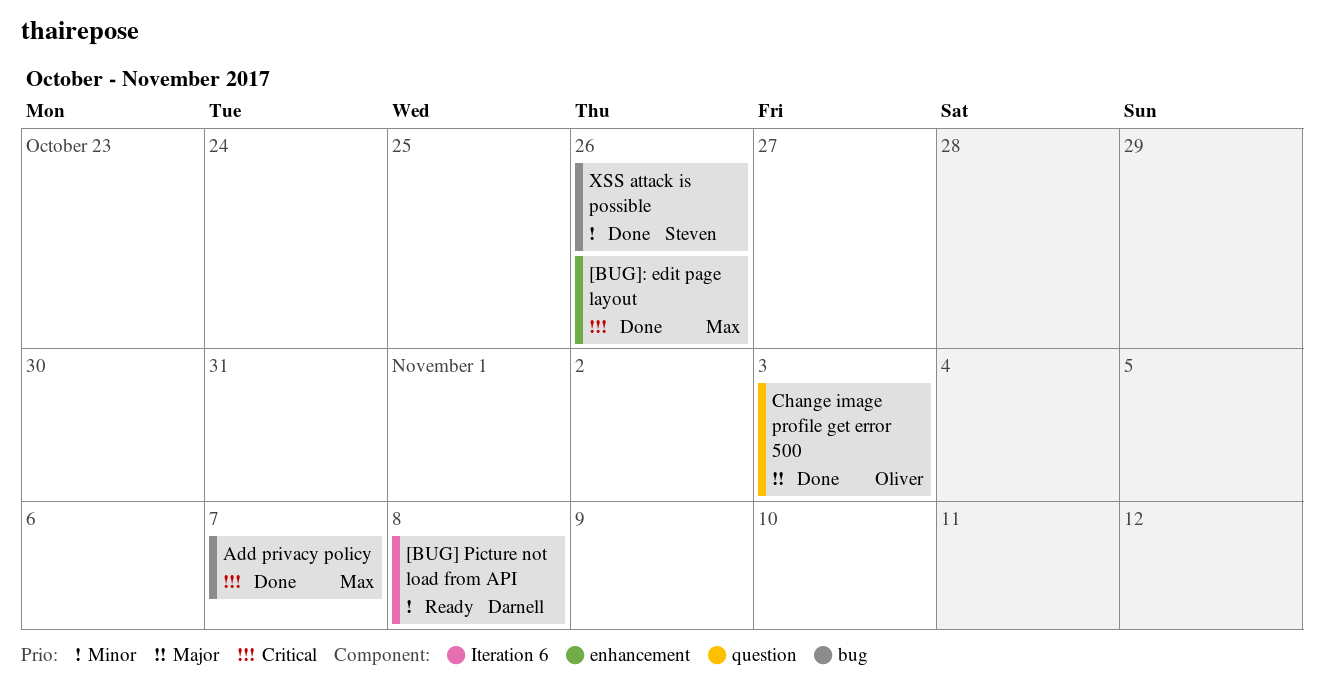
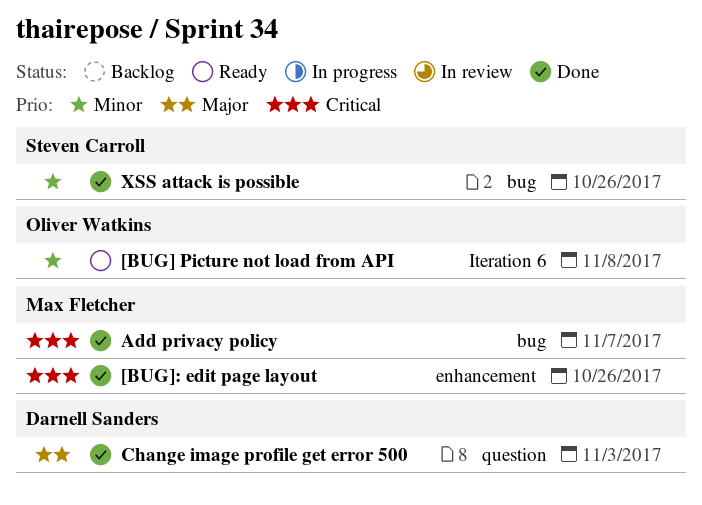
[BUG] Picture not load from API, owner: Darnell Sanders -> Oliver Watkins
Change image profile get error 500, owner: Oliver Watkins -> Darnell Sanders

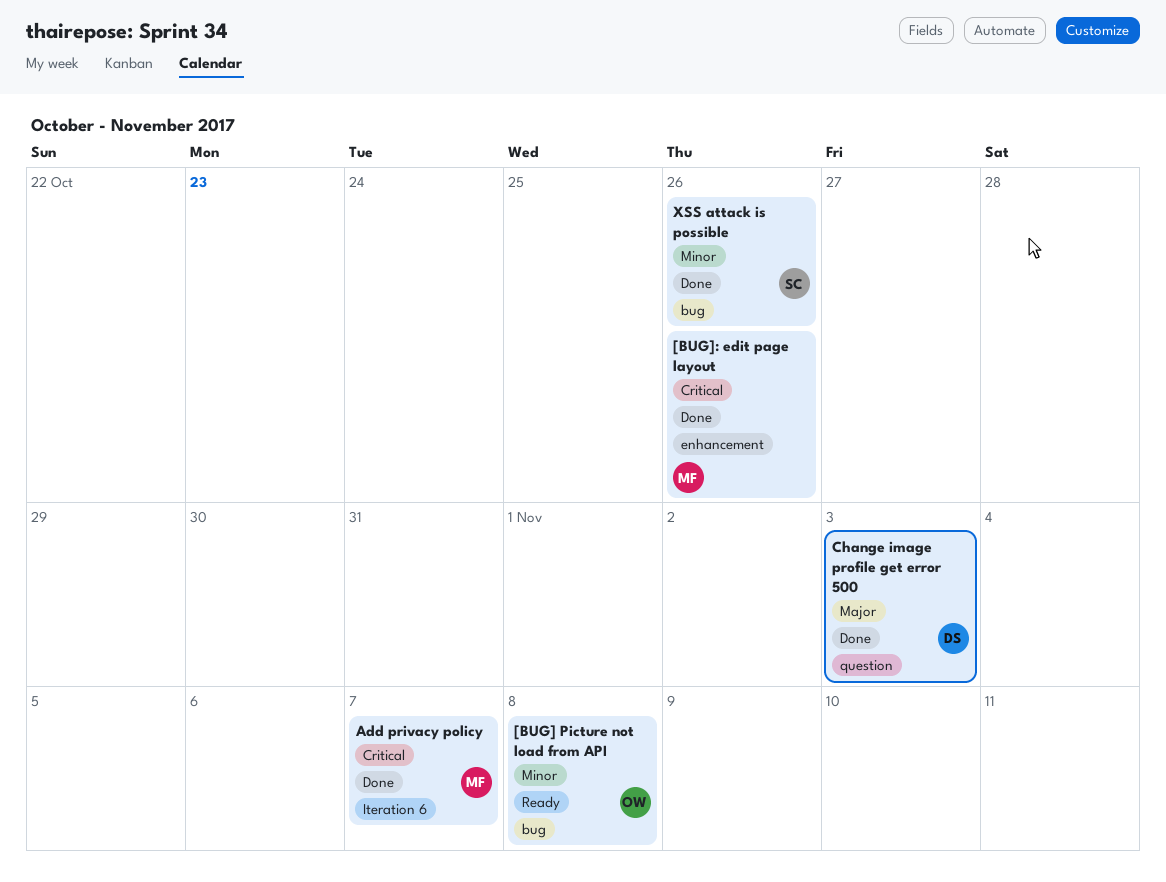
[BUG] Picture not load from API, label: Iteration 6 -> bug
Add privacy policy, label: bug -> Iteration 6

